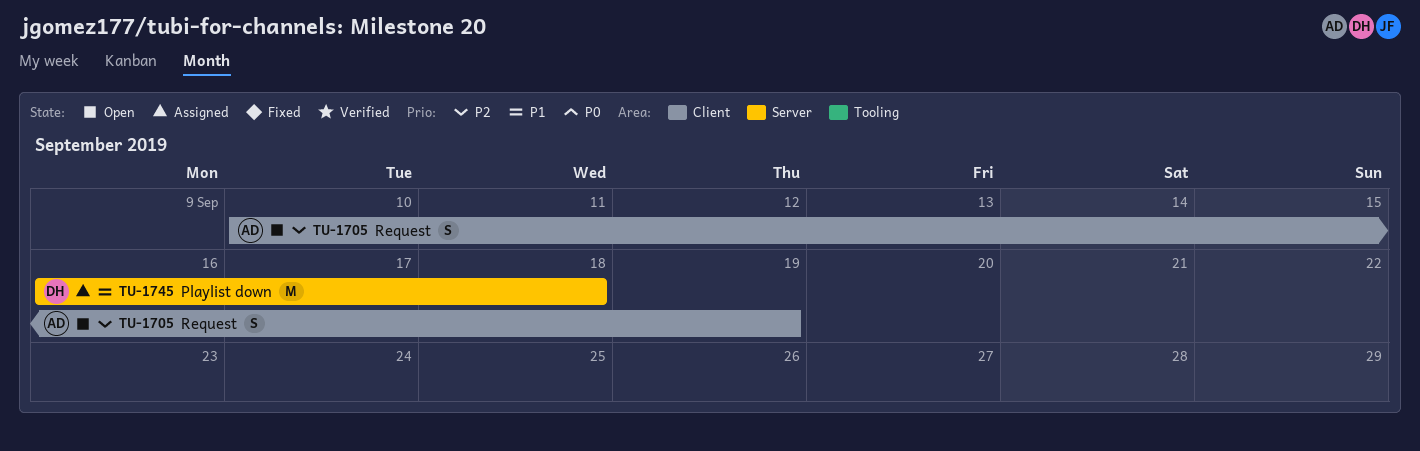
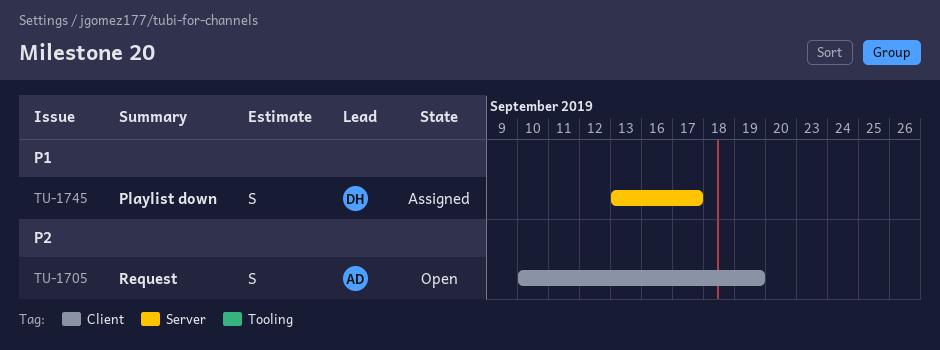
TU-1745, estimate: M -> S
TU-1745, start: Sep 16 -> Sep 13
TU-1745, due: Sep 18 -> Sep 17

